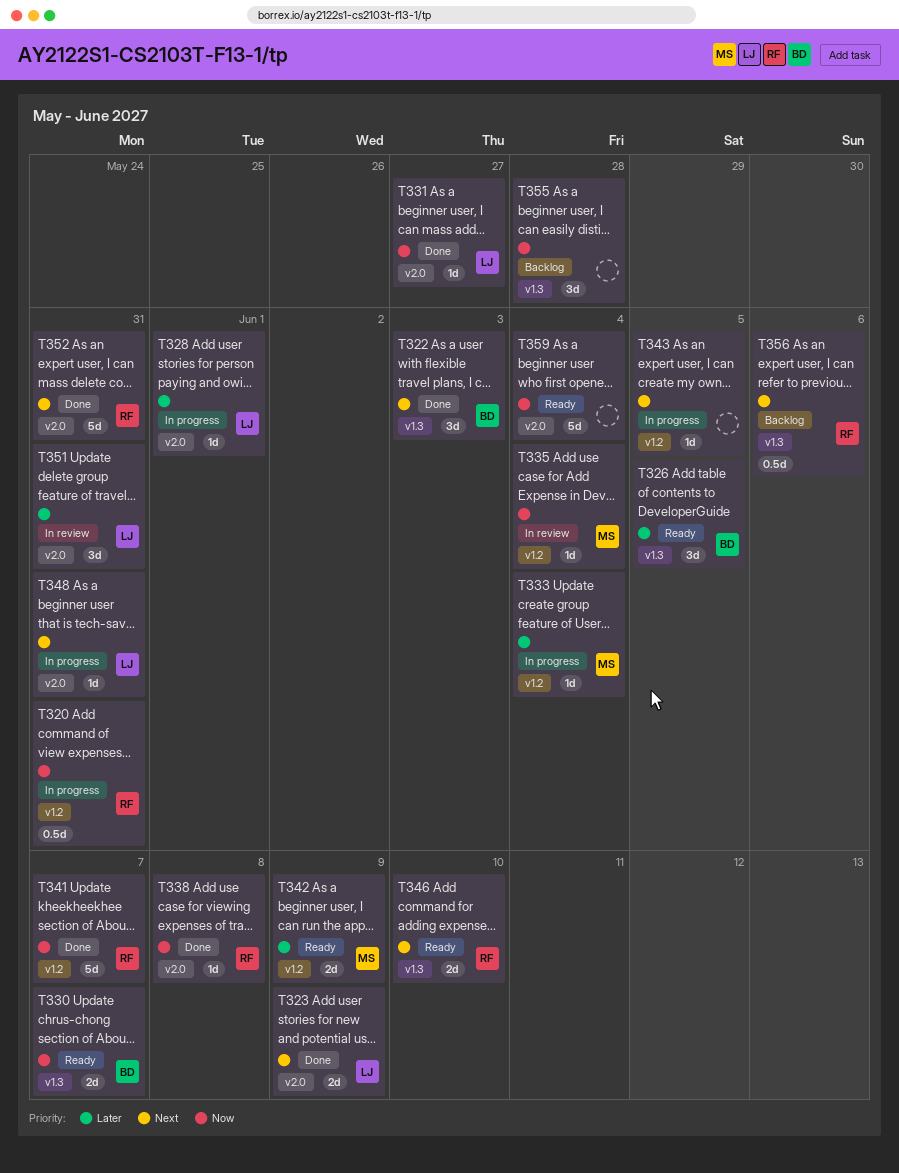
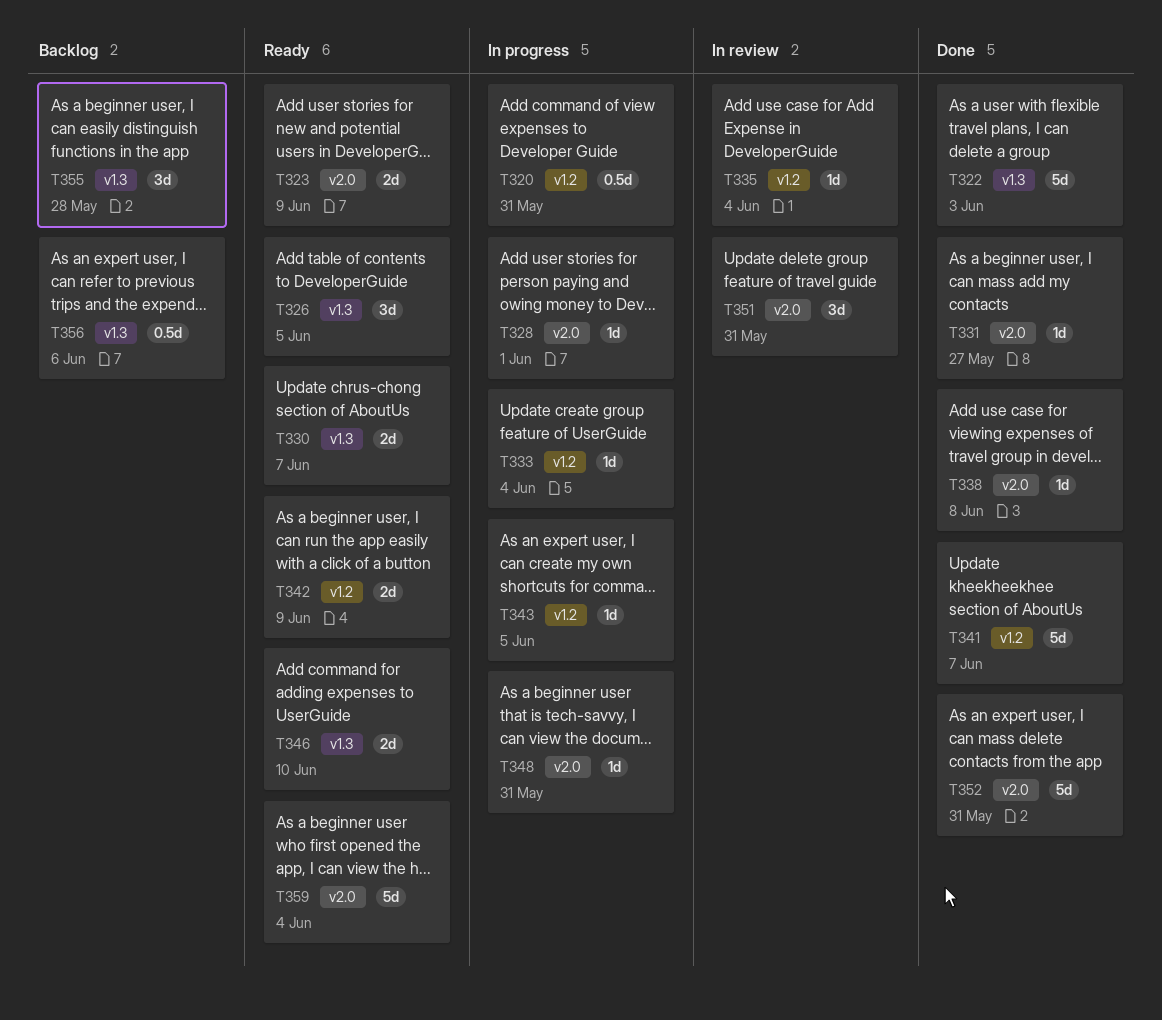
T322, estimate: 3d -> 5d
T323, status: Done -> Ready

